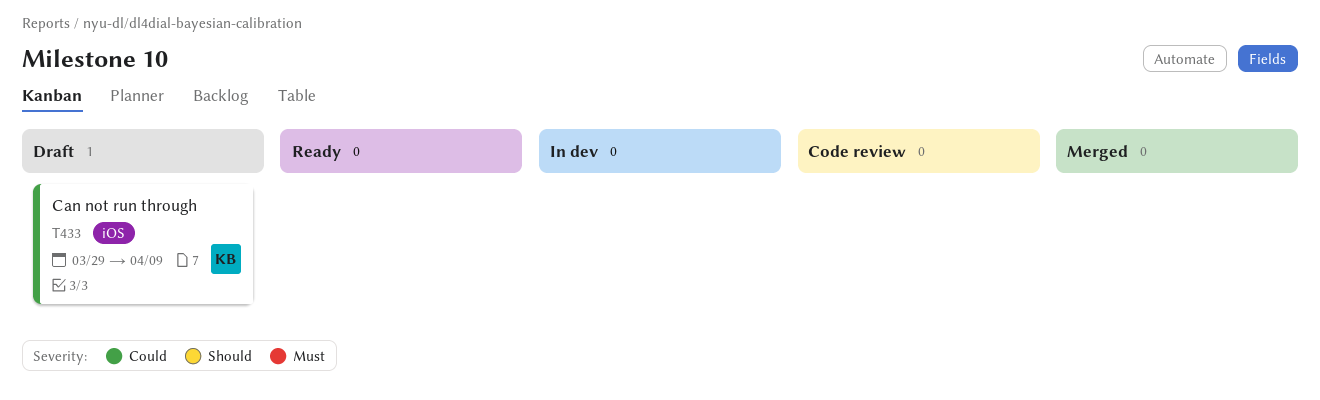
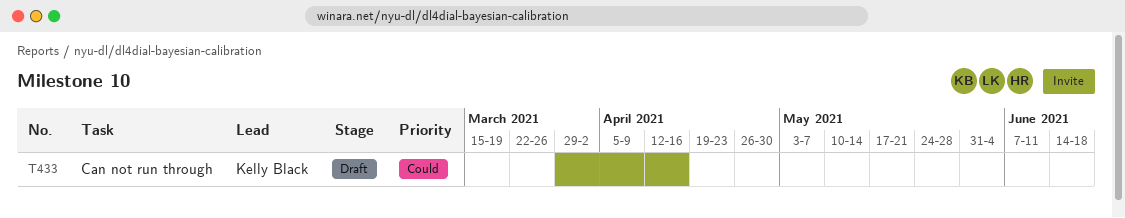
T433, due: Apr 9 -> Apr 16

